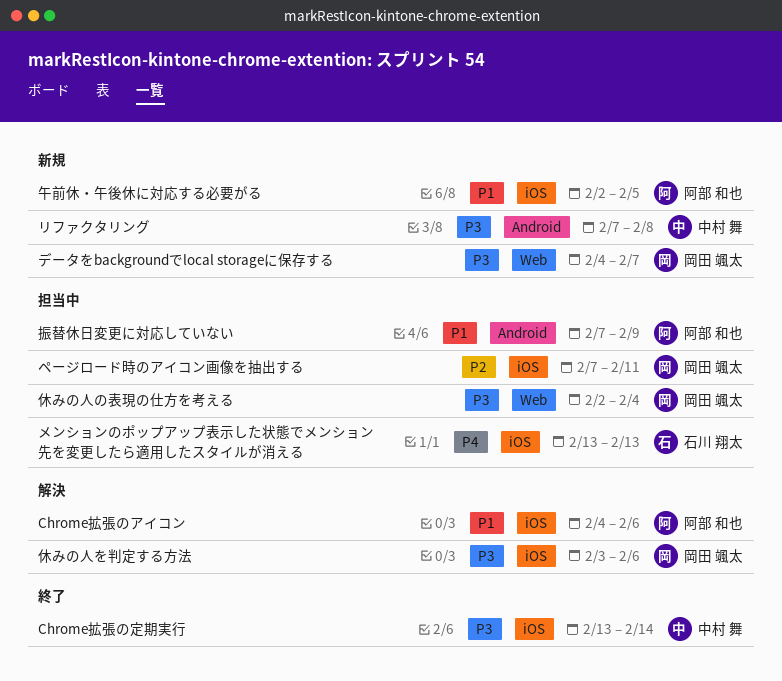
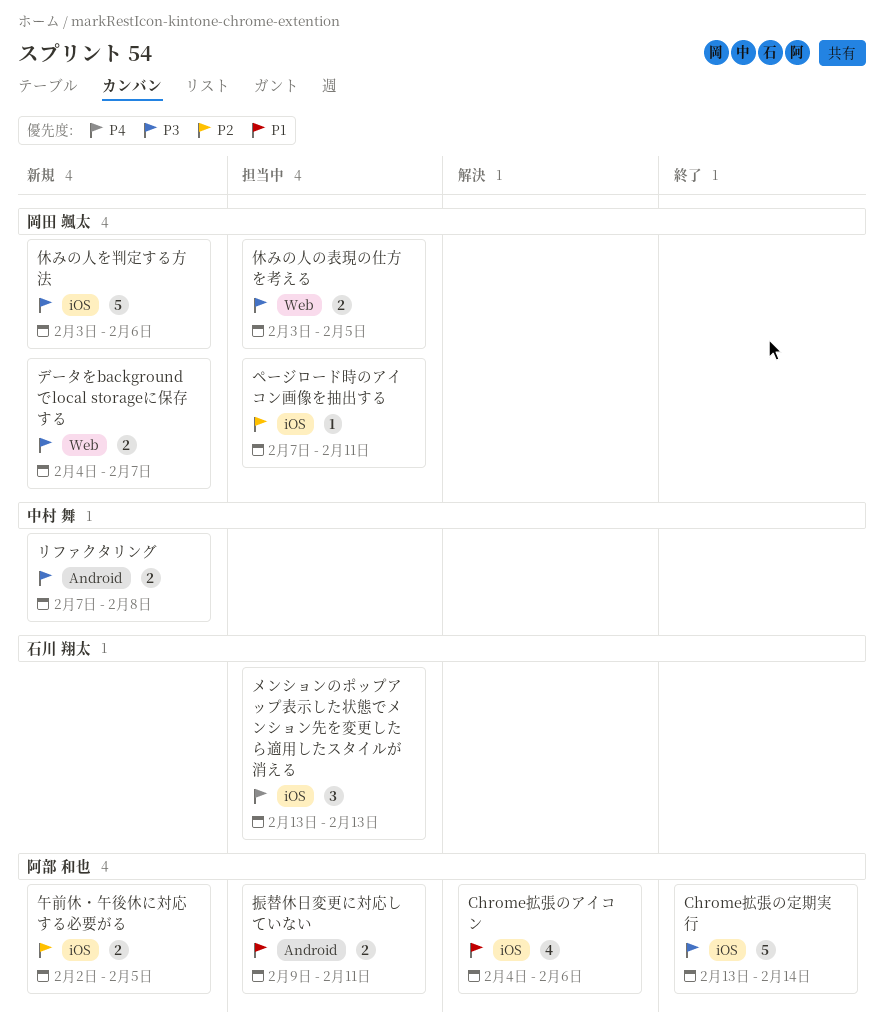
Chrome拡張の定期実行, owner: 中村 舞 -> 阿部 和也
休みの人の表現の仕方を考える, start: Feb 2 -> Feb 3
休みの人の表現の仕方を考える, due: Feb 4 -> Feb 5
休みの人を判定する方法, status: 解決 -> 新規
午前休・午後休に対応する必要がる, priority: P1 -> P2
振替休日変更に対応していない, start: Feb 7 -> Feb 9
振替休日変更に対応していない, due: Feb 9 -> Feb 11

